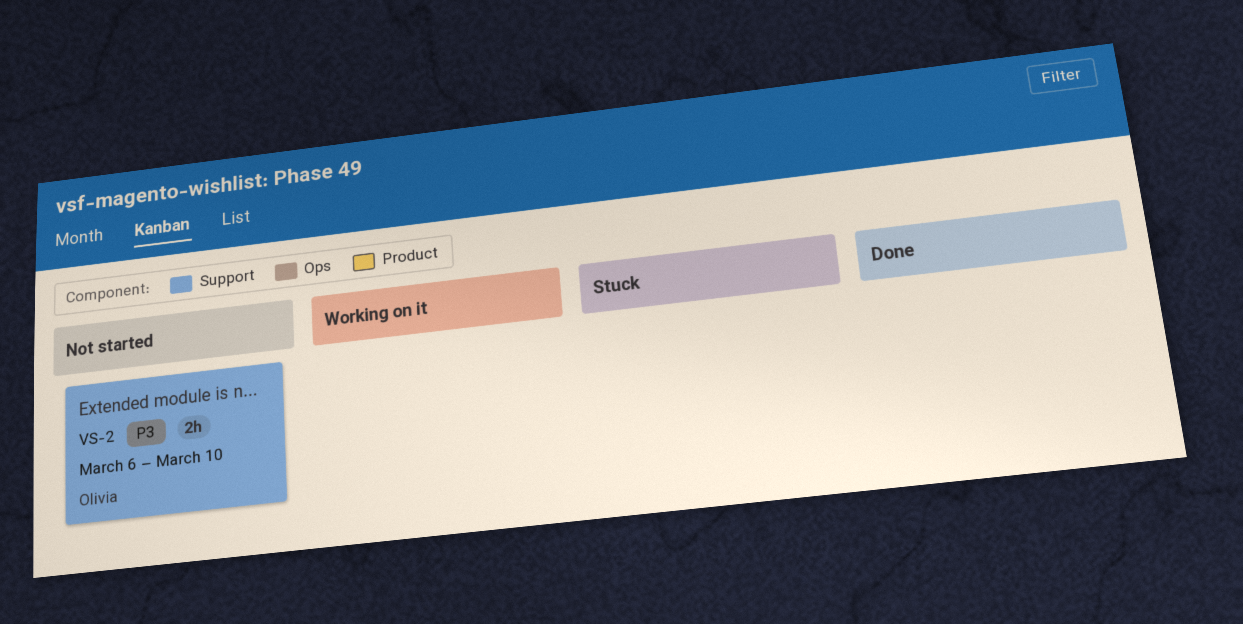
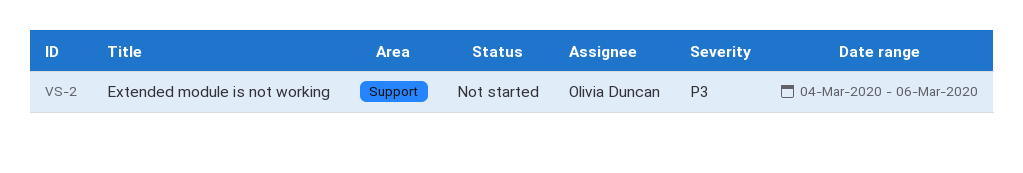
VS-2, start: Mar 6 -> Mar 4
VS-2, due: Mar 10 -> Mar 6

